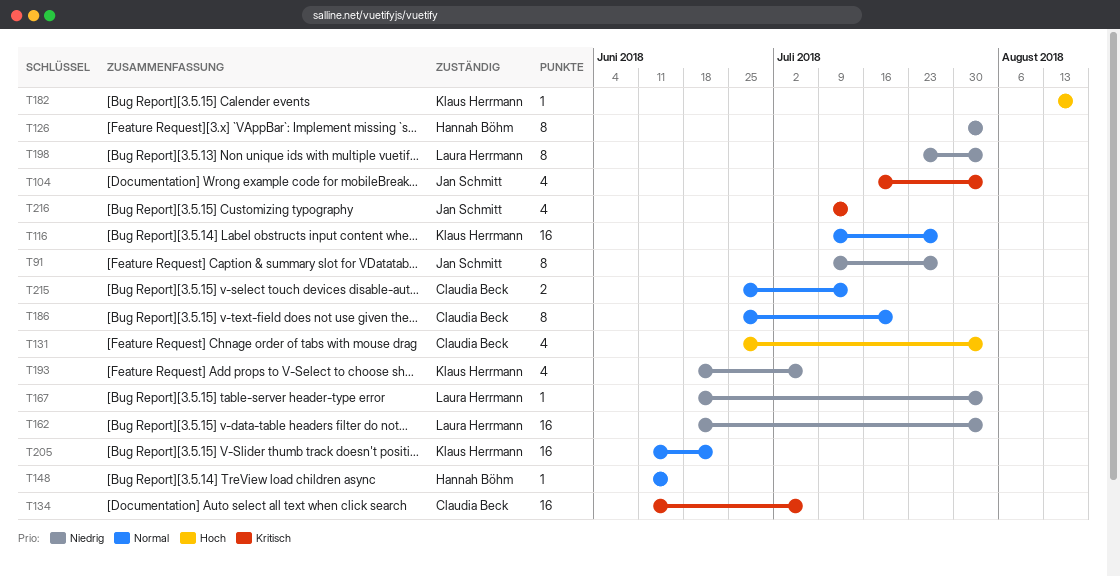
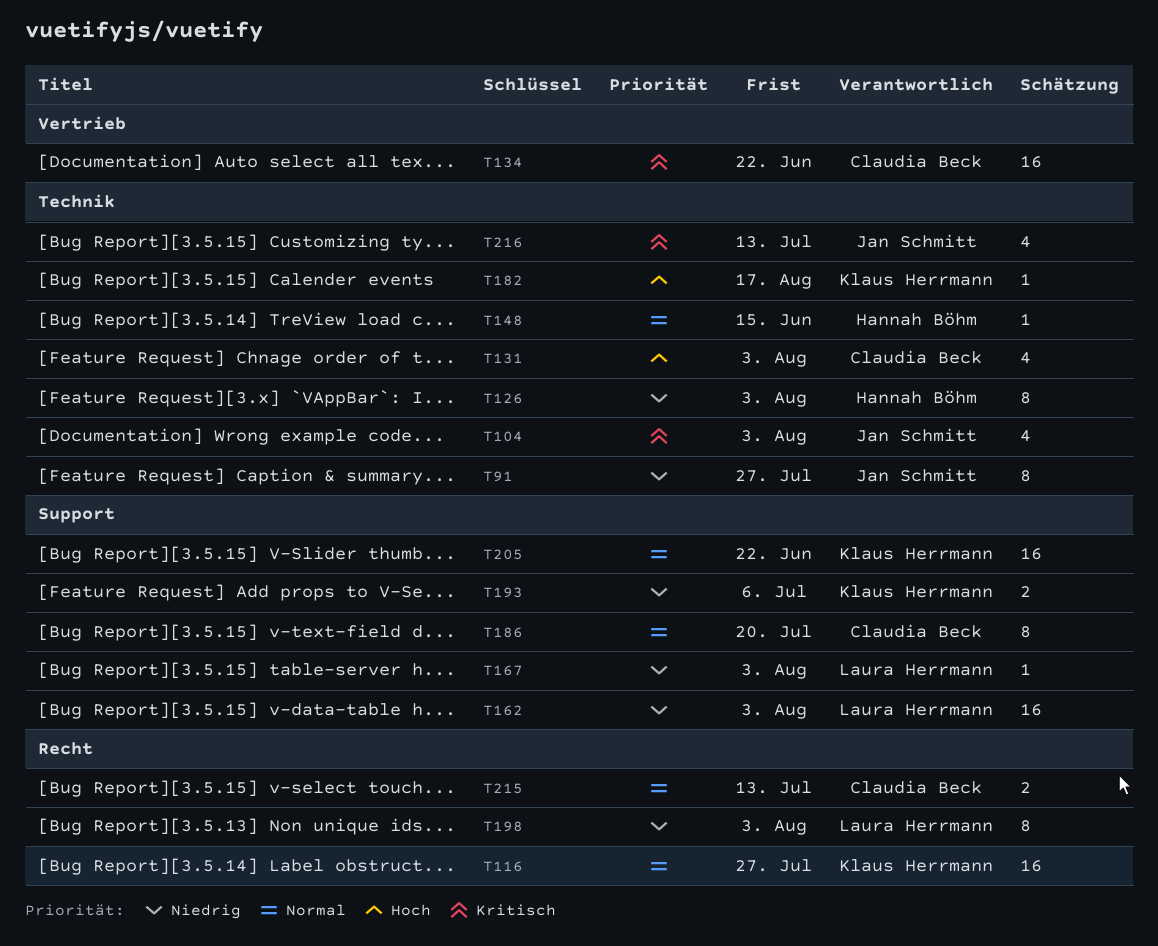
T134, due: Jul 6 -> Jun 22
T193, estimate: 4 -> 2

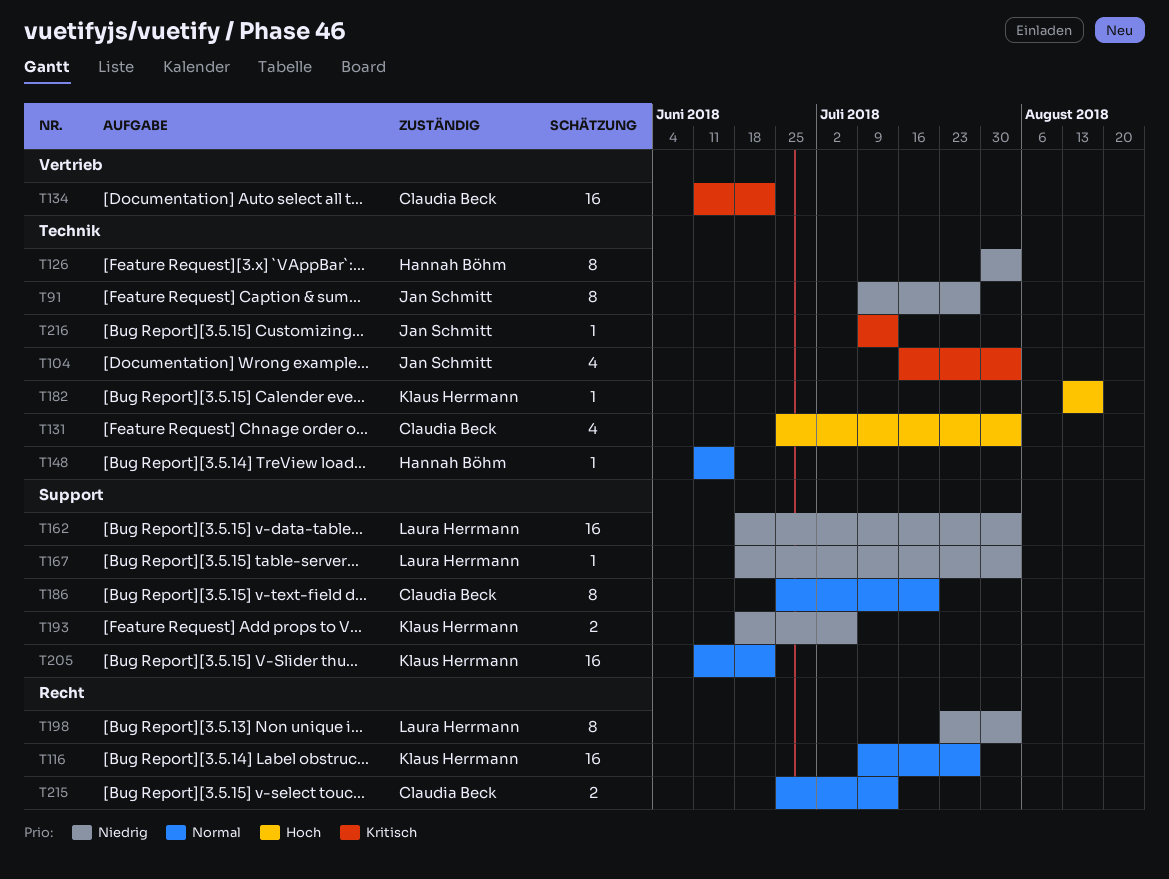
T216, estimate: 4 -> 1

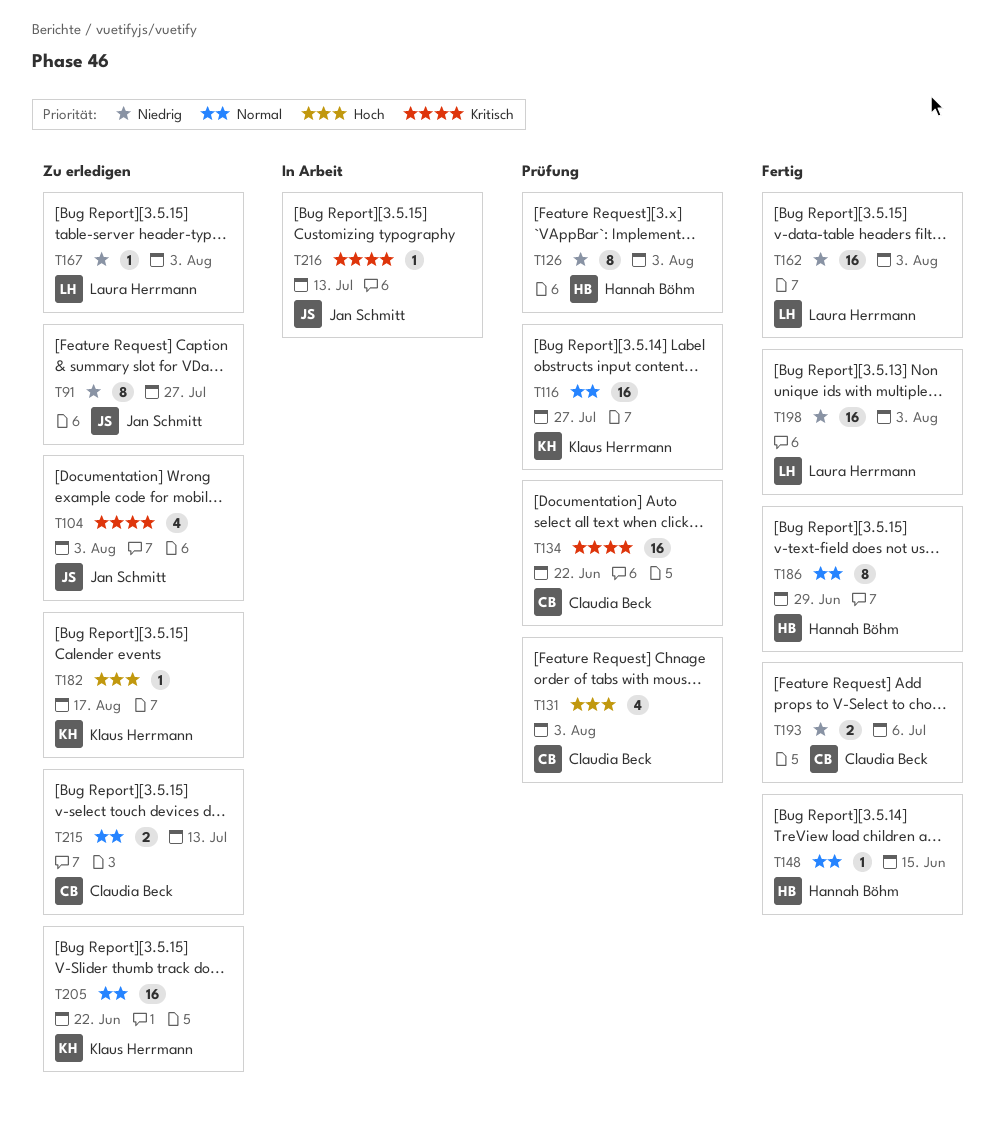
T186, owner: Claudia Beck -> Hannah Böhm
T186, due: Jul 20 -> Jun 29
T193, owner: Klaus Herrmann -> Claudia Beck
T198, estimate: 8 -> 16

